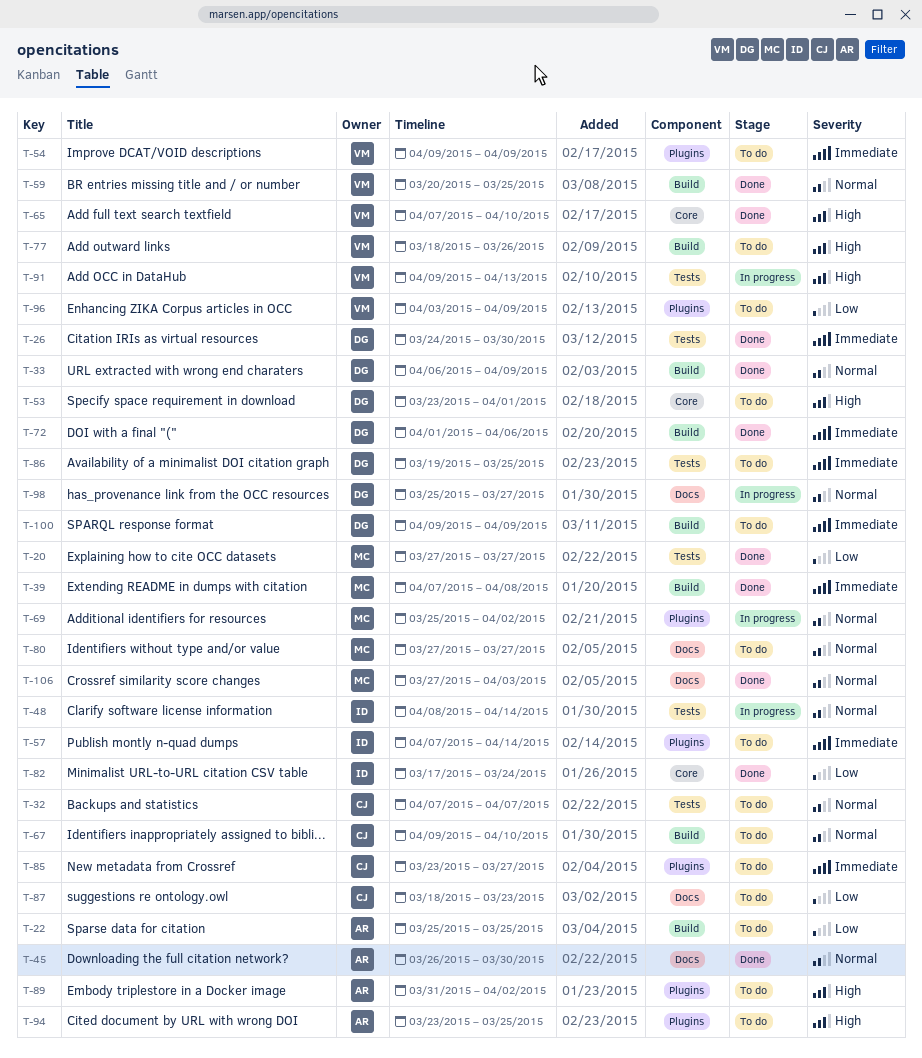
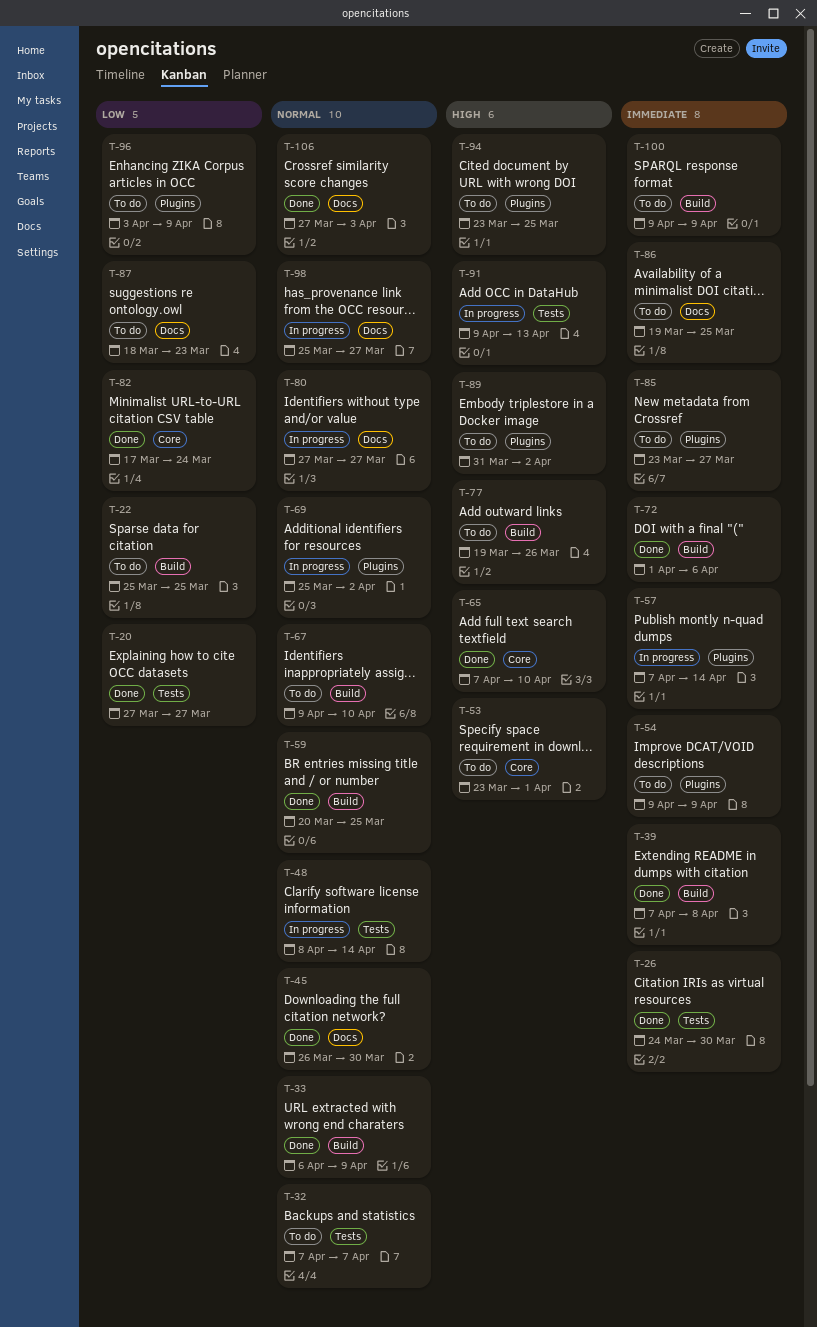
T-57, status: To do -> In progress
T-77, start: Mar 18 -> Mar 19
T-80, status: To do -> In progress
T-86, label: Tests -> Docs

